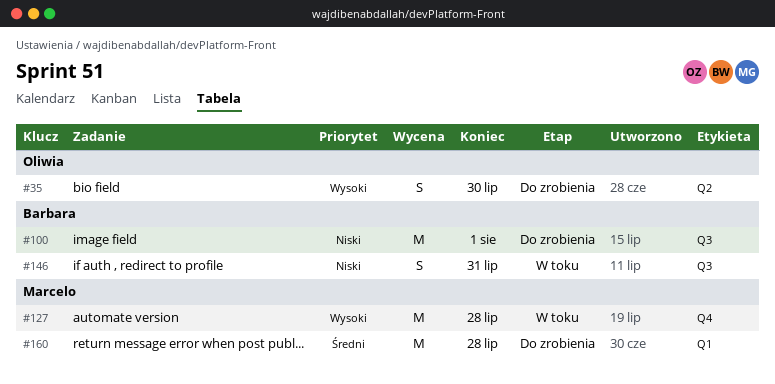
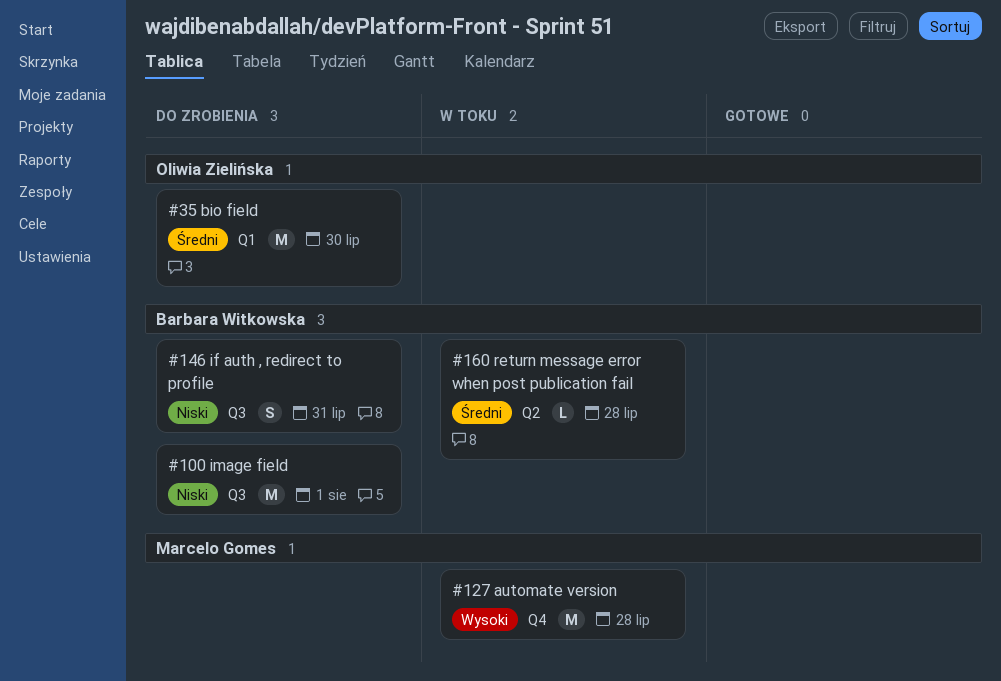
#35, priority: Wysoki -> Średni
#35, label: Q2 -> Q1
#35, estimate: S -> M
#146, status: W toku -> Do zrobienia
#160, status: Do zrobienia -> W toku
#160, owner: Marcelo Gomes -> Barbara Witkowska
#160, label: Q1 -> Q2
#160, estimate: M -> L

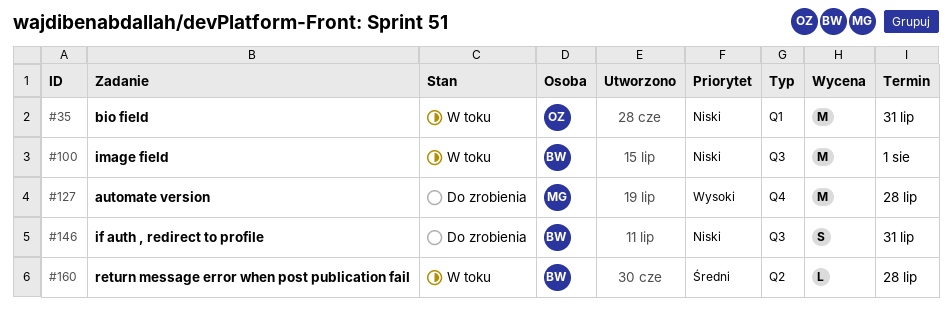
#35, status: Do zrobienia -> W toku
#35, priority: Średni -> Niski
#35, due: Jul 30 -> Jul 31
#100, status: Do zrobienia -> W toku
#127, status: W toku -> Do zrobienia

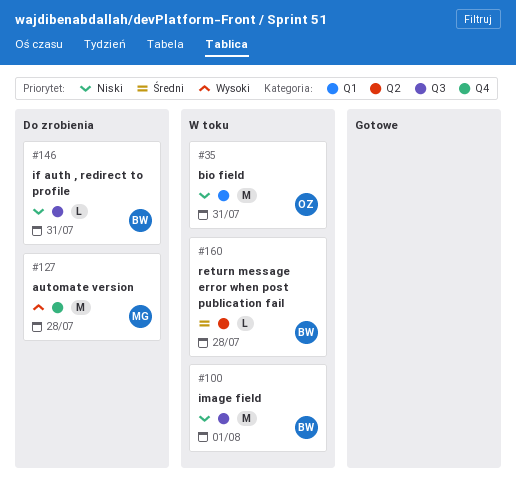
#146, estimate: S -> L

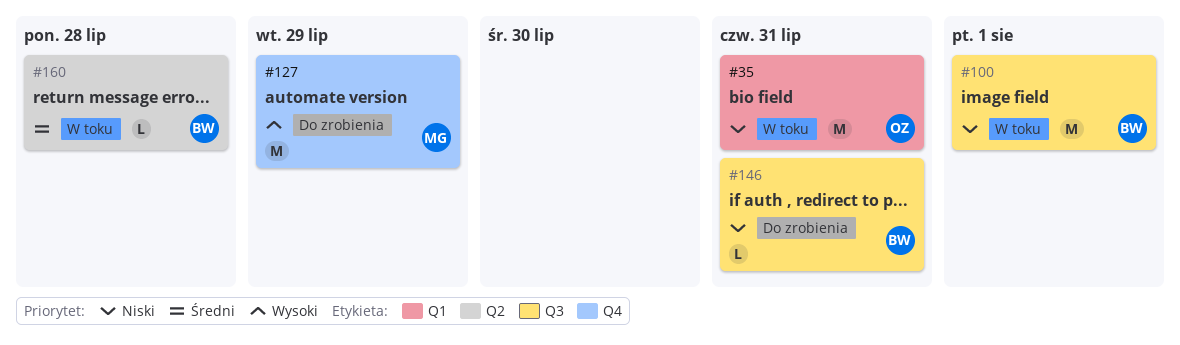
#127, due: Jul 28 -> Jul 29

